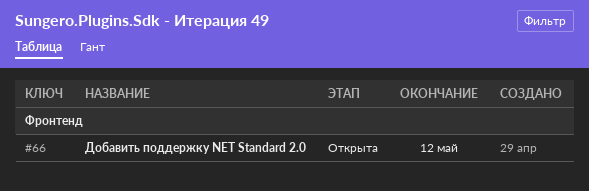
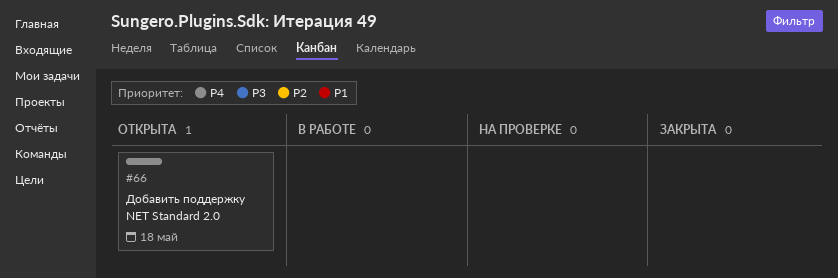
#66, due: May 12 -> May 18

